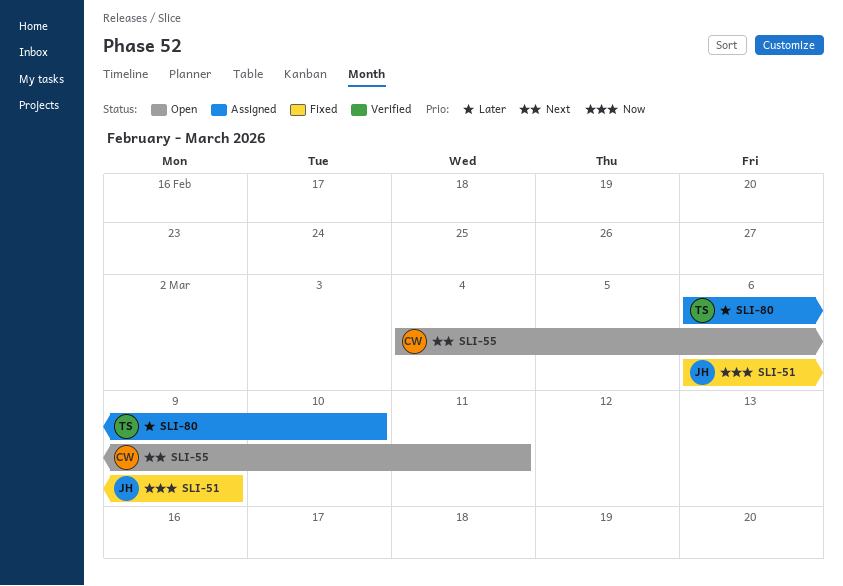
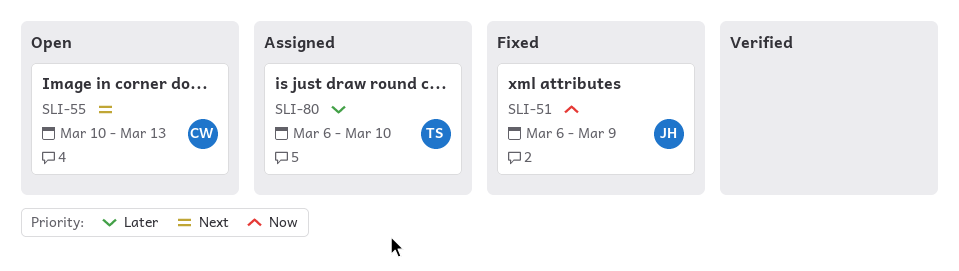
SLI-55, start: Mar 4 -> Mar 10
SLI-55, due: Mar 11 -> Mar 13

